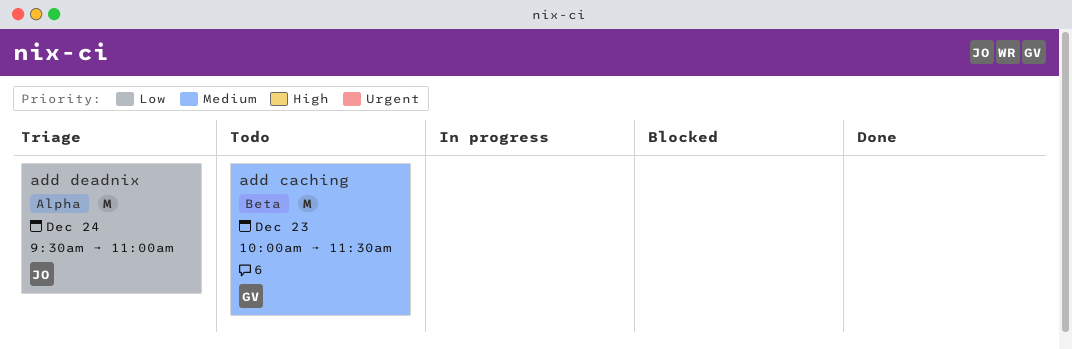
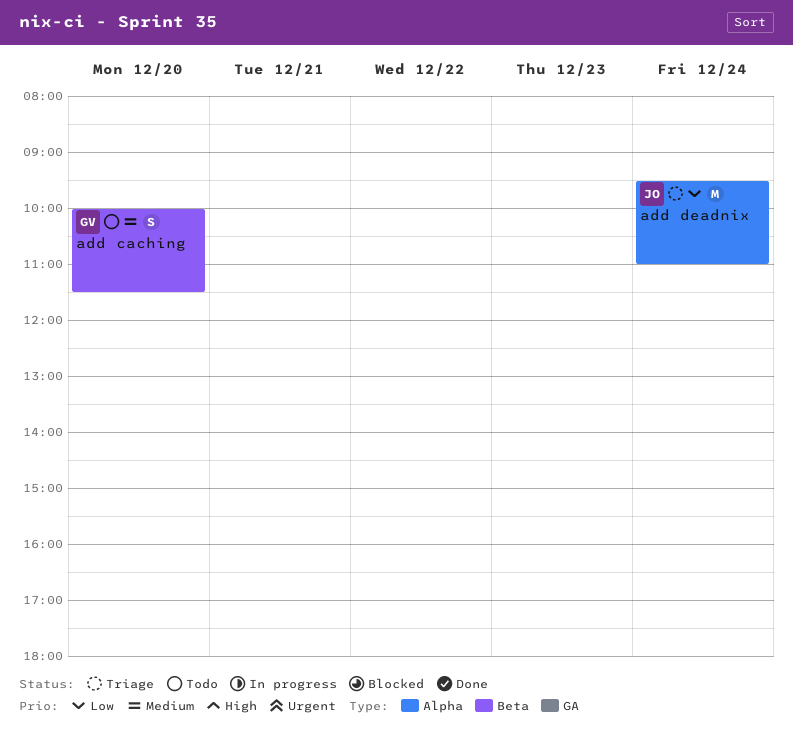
add caching, estimate: M -> S
add caching, day: Dec 23 -> Dec 20

